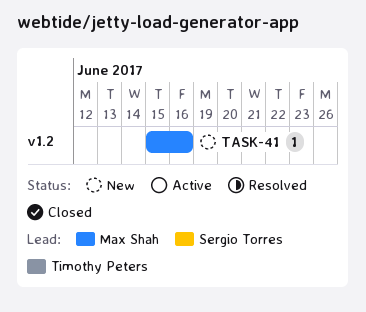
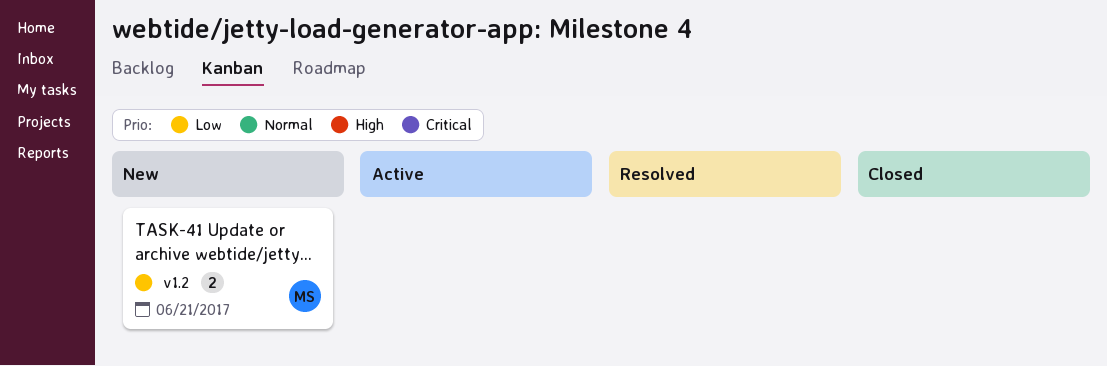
TASK-41, estimate: 1 -> 2
TASK-41, due: Jun 16 -> Jun 21

